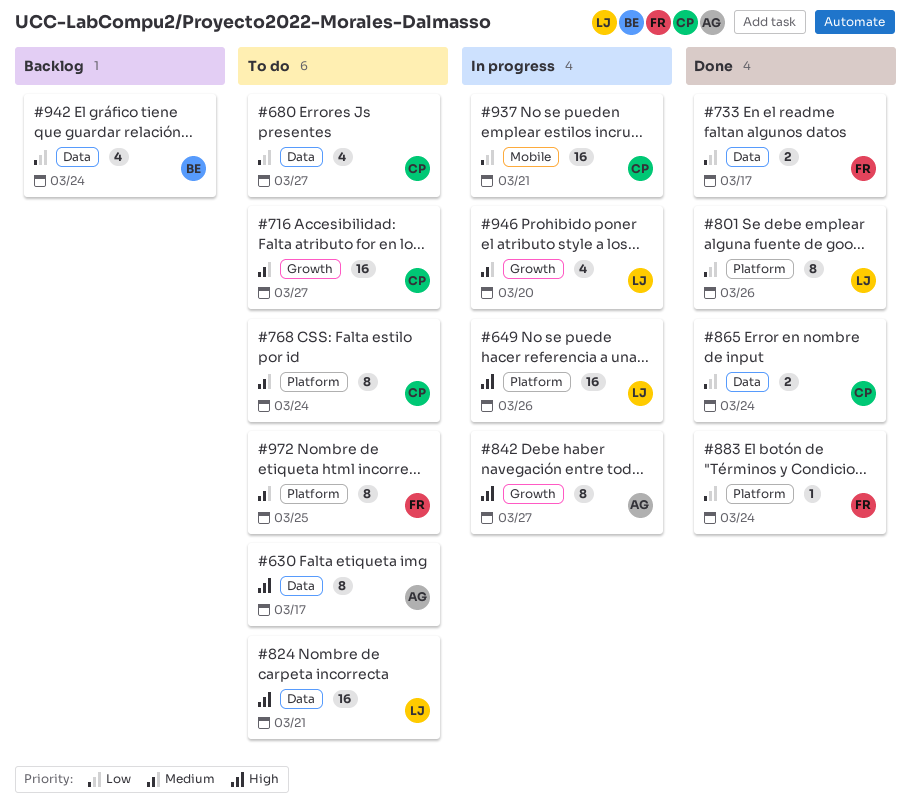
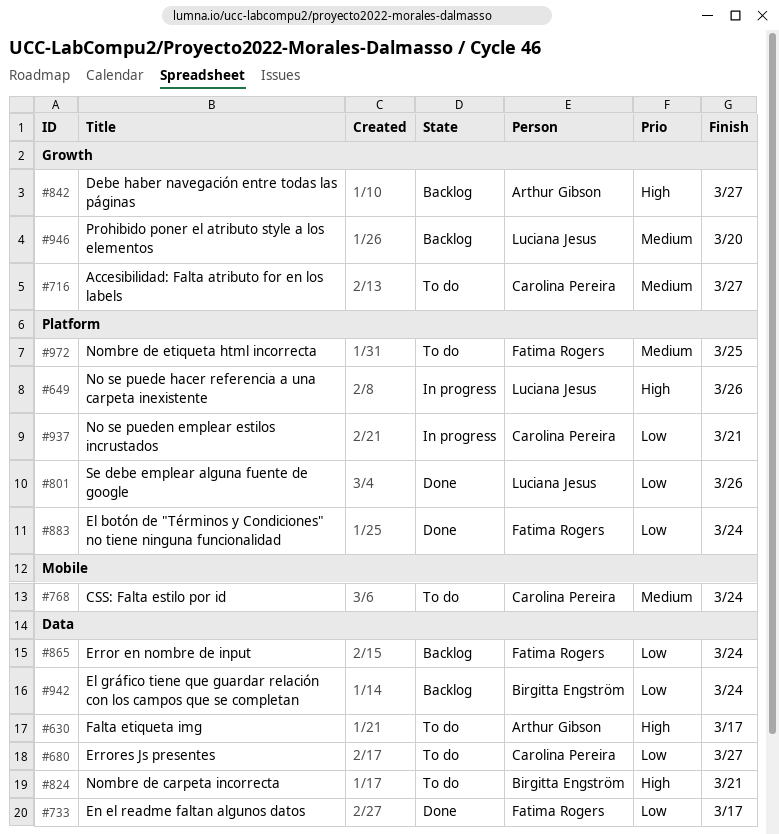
#768, label: Platform -> Mobile
#824, owner: Luciana Jesus -> Birgitta Engström
#842, status: In progress -> Backlog
#865, status: Done -> Backlog
#865, owner: Carolina Pereira -> Fatima Rogers
#937, label: Mobile -> Platform
#946, status: In progress -> Backlog

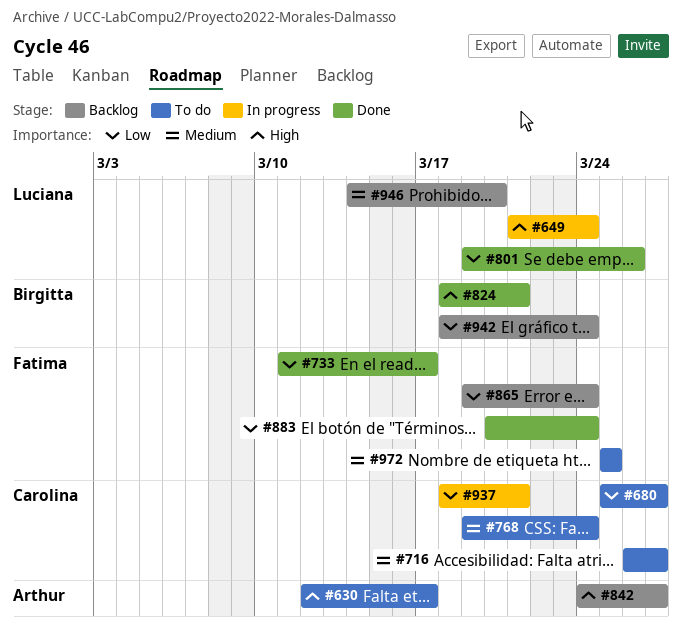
#649, due: Mar 26 -> Mar 24
#824, status: To do -> Done

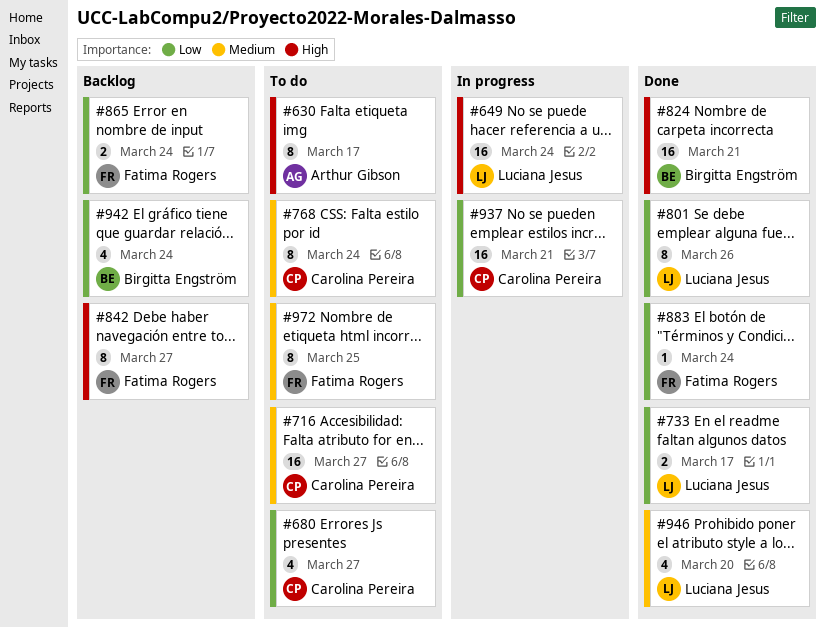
#733, owner: Fatima Rogers -> Luciana Jesus
#842, owner: Arthur Gibson -> Fatima Rogers
#946, status: Backlog -> Done

